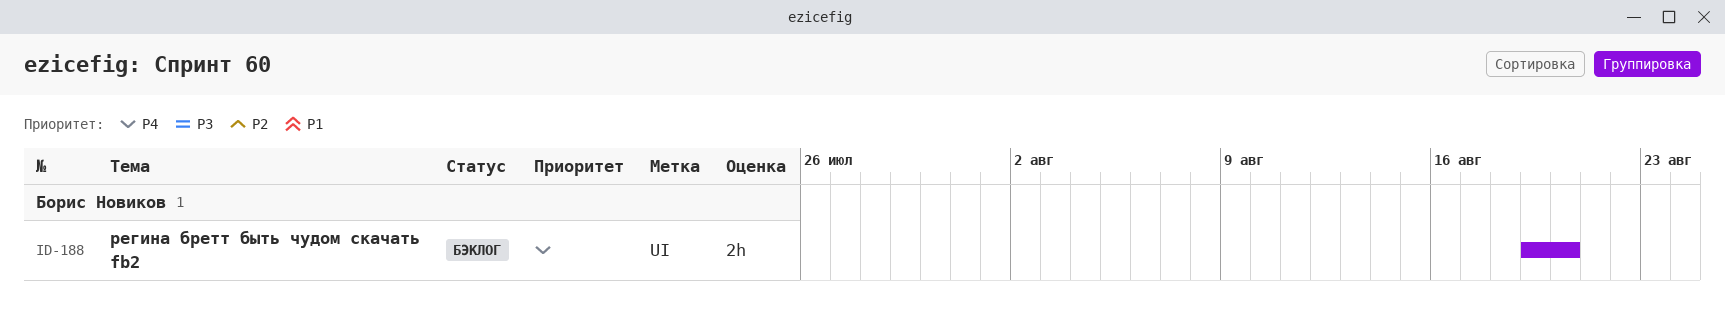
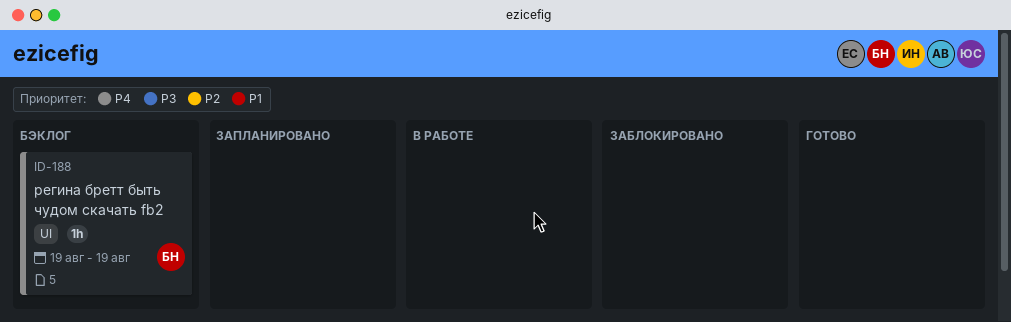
ID-188, estimate: 2h -> 1h
ID-188, due: Aug 20 -> Aug 19

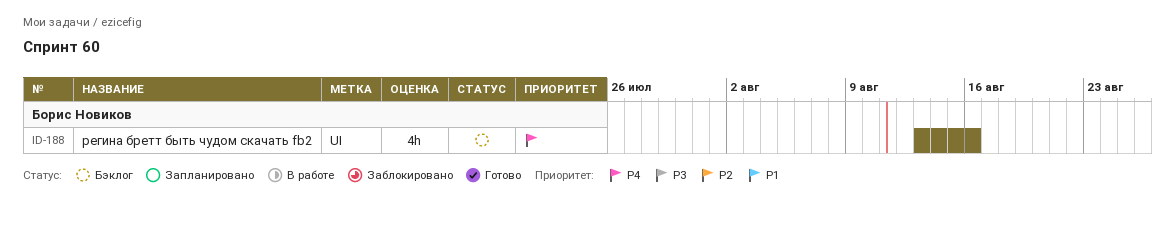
ID-188, estimate: 1h -> 4h
ID-188, start: Aug 19 -> Aug 13
ID-188, due: Aug 19 -> Aug 16

